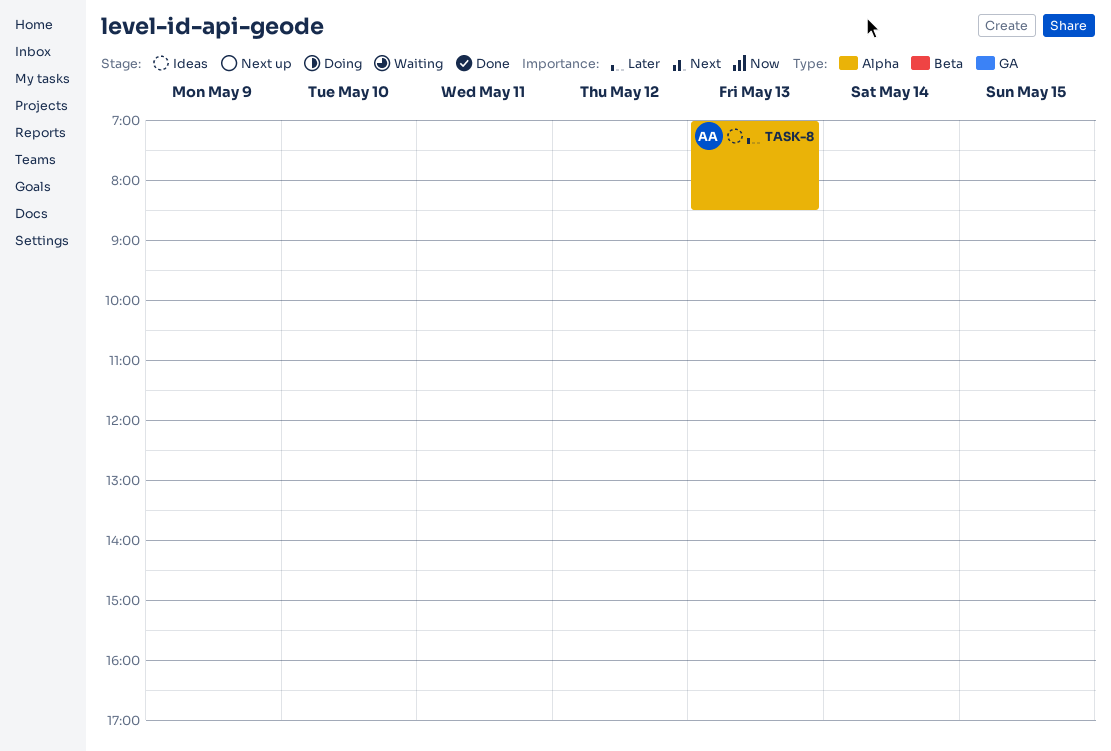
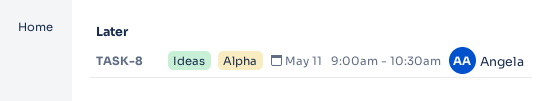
TASK-8, day: May 13 -> May 11
TASK-8, begins: 07:00 -> 09:00
TASK-8, ends: 08:30 -> 10:30

